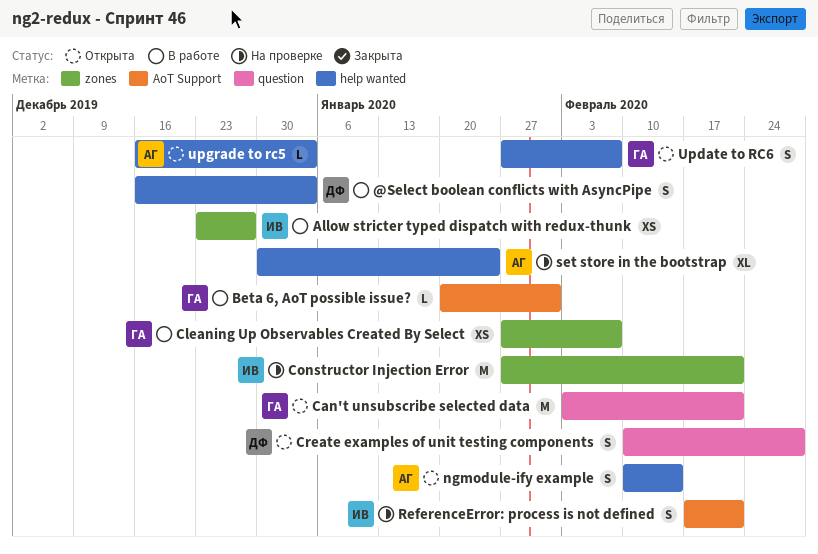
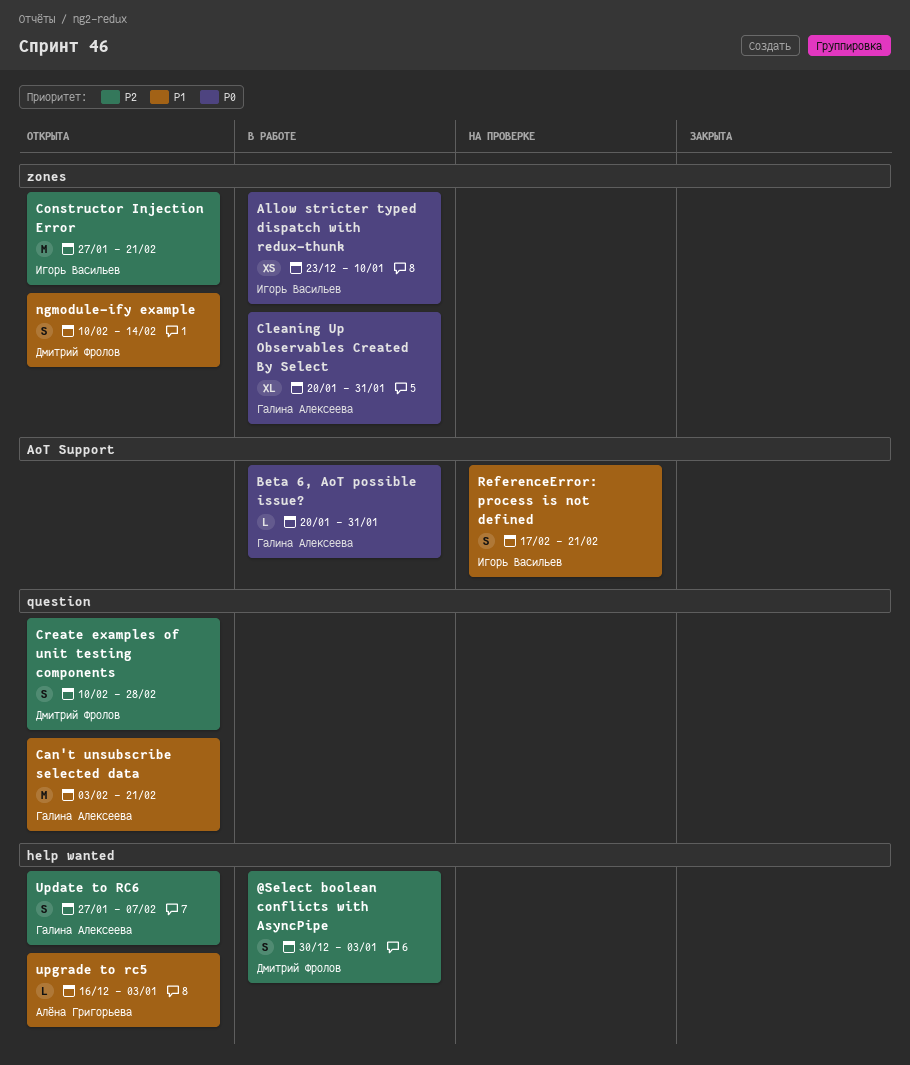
@Select boolean conflicts with AsyncPipe, start: Dec 16 -> Dec 30
Allow stricter typed dispatch with redux-thunk, due: Dec 27 -> Jan 10
Cleaning Up Observables Created By Select, estimate: XS -> XL
Cleaning Up Observables Created By Select, start: Jan 27 -> Jan 20
Cleaning Up Observables Created By Select, due: Feb 7 -> Jan 31
Constructor Injection Error, status: На проверке -> Открыта
ngmodule-ify example, owner: Алёна Григорьева -> Дмитрий Фролов
ngmodule-ify example, label: help wanted -> zones
set store in the bootstrap: present -> none

